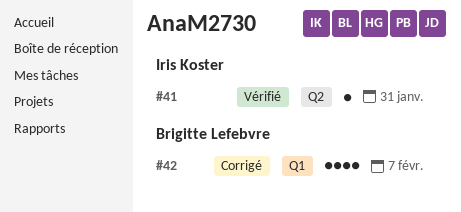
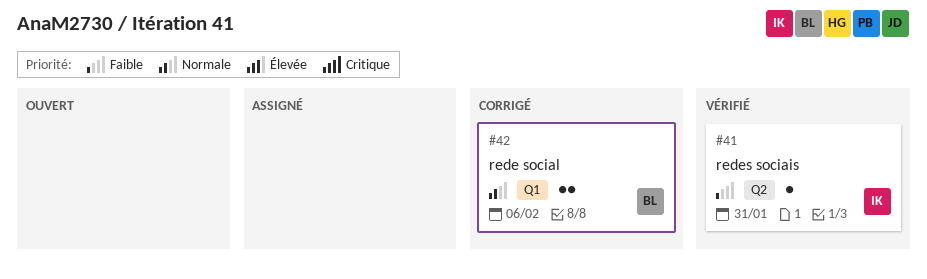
#42, estimate: 4 -> 2
#42, due: Feb 7 -> Feb 6

